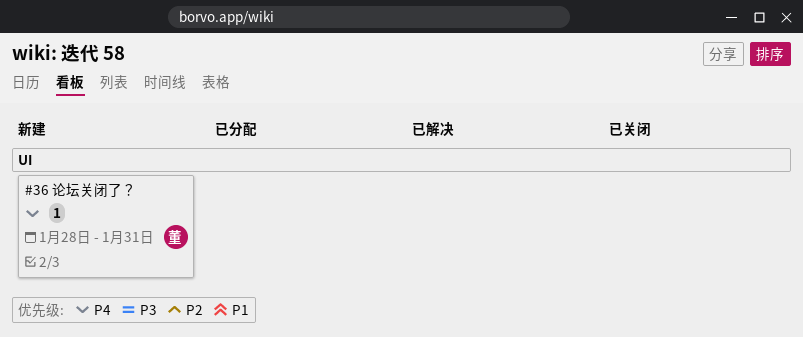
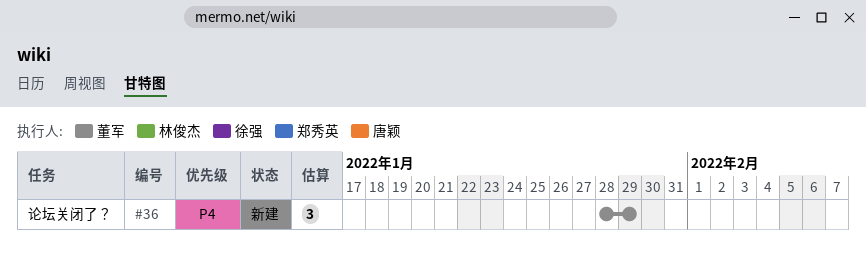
#36, estimate: 1 -> 3
#36, due: Jan 31 -> Jan 29

